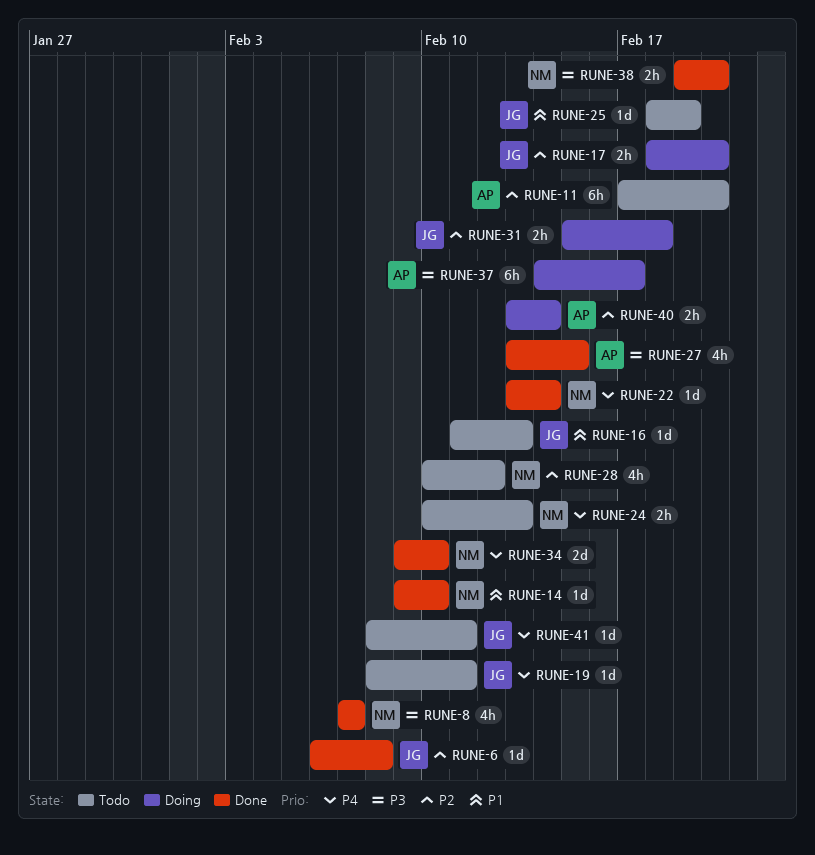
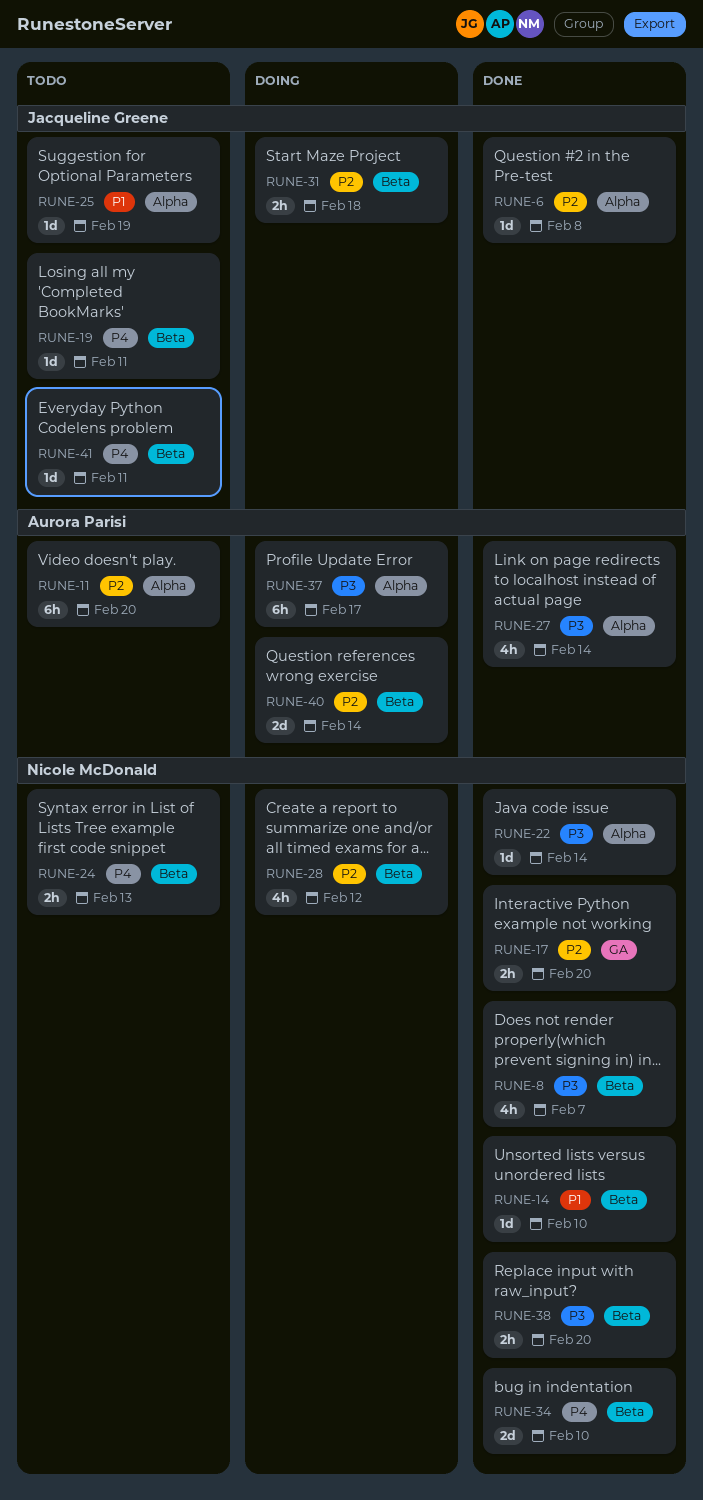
RUNE-16: present -> none
RUNE-17, status: Doing -> Done
RUNE-17, owner: Jacqueline Greene -> Nicole McDonald
RUNE-22, priority: P4 -> P3
RUNE-27, due: Feb 15 -> Feb 14
RUNE-28, status: Todo -> Doing
RUNE-40, estimate: 2h -> 2d

